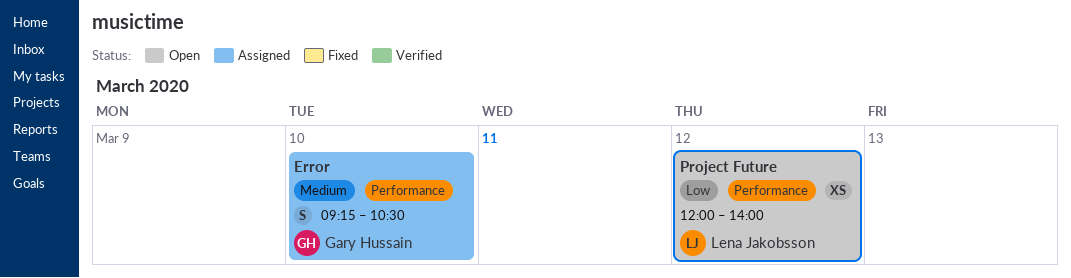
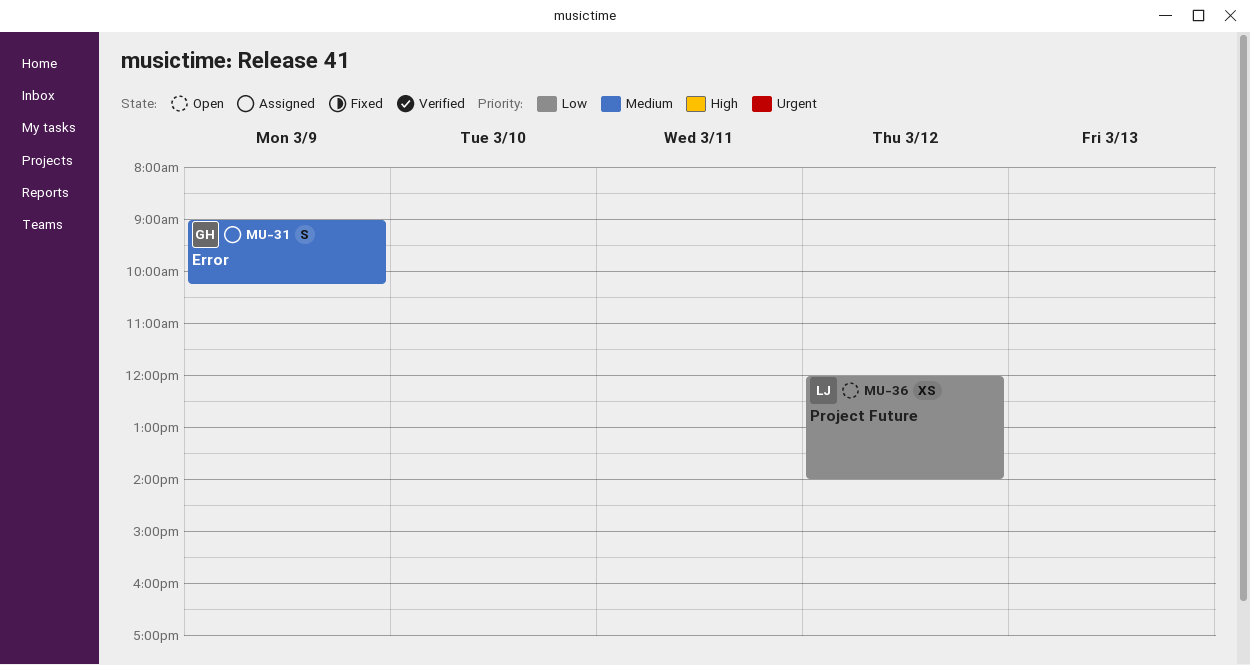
Error, day: Mar 10 -> Mar 9
Error, begins: 09:15 -> 09:00
Error, ends: 10:30 -> 10:15

